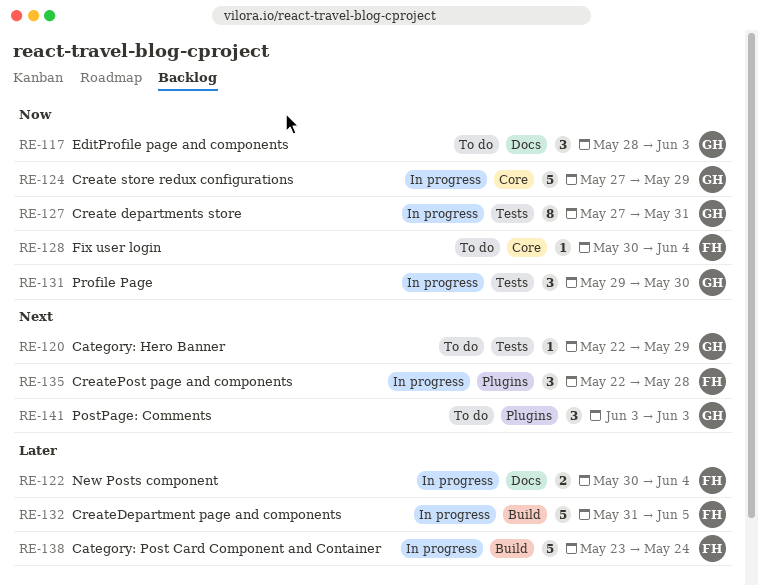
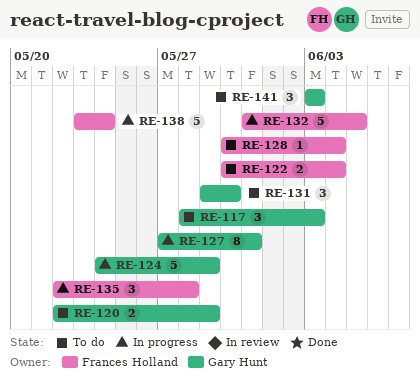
RE-120, estimate: 1 -> 2
RE-122, status: In progress -> To do
RE-124, start: May 27 -> May 24
RE-131, status: In progress -> To do

